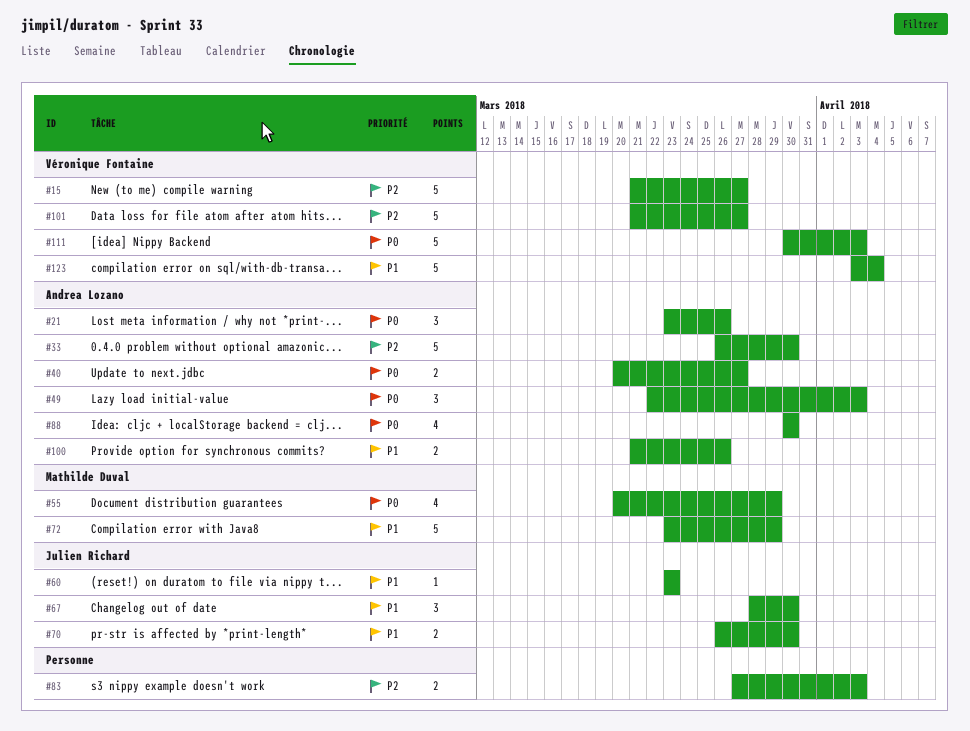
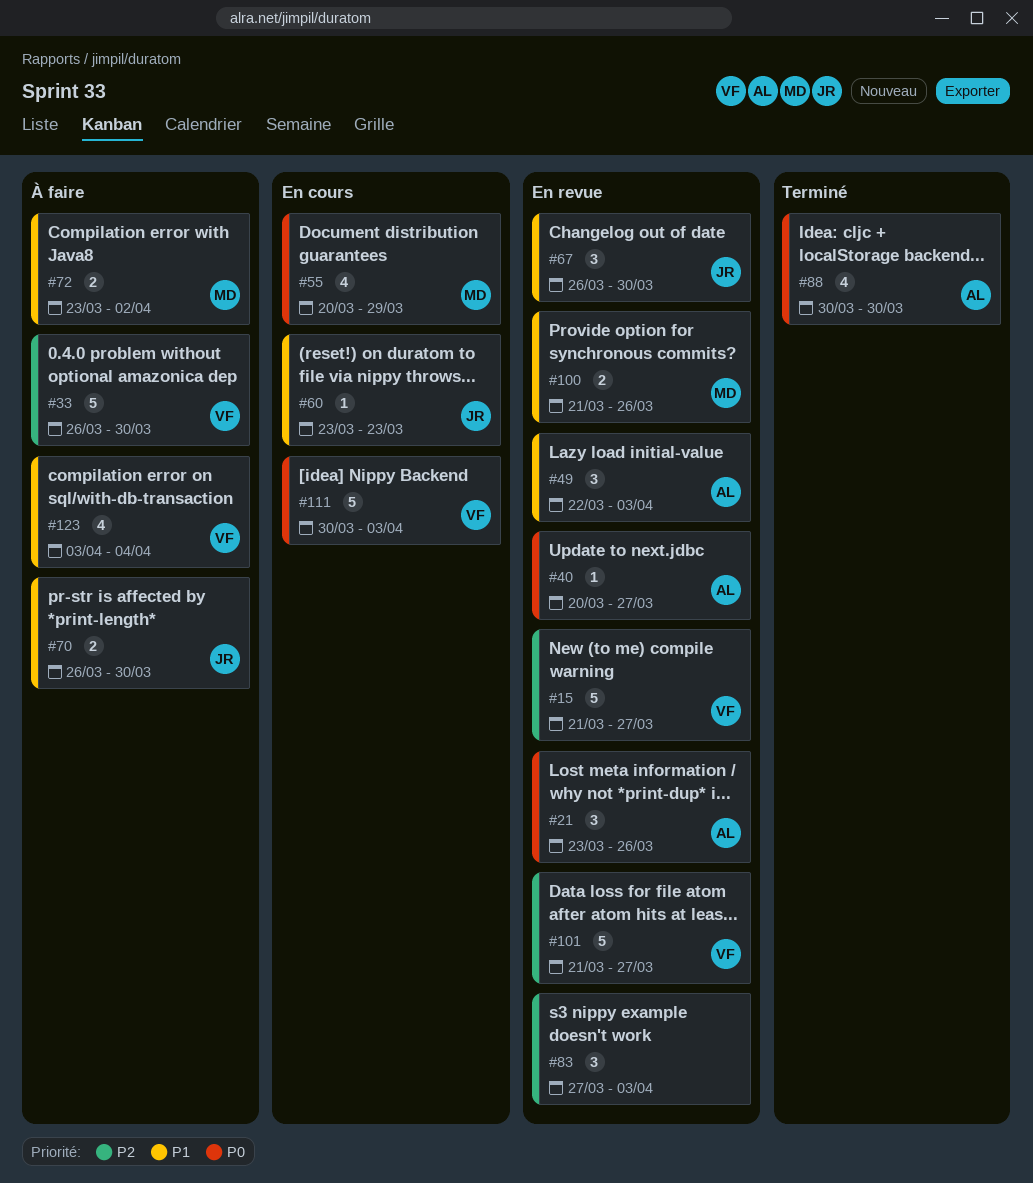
#33, owner: Andrea Lozano -> Véronique Fontaine
#40, estimate: 2 -> 1
#49, priority: P0 -> P1
#67, start: Mar 28 -> Mar 26
#72, estimate: 5 -> 2
#72, due: Mar 29 -> Apr 2
#83, estimate: 2 -> 3
#100, owner: Andrea Lozano -> Mathilde Duval
#123, estimate: 5 -> 4

